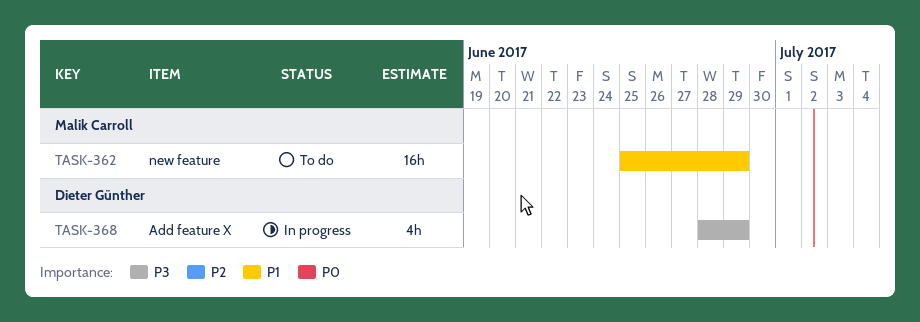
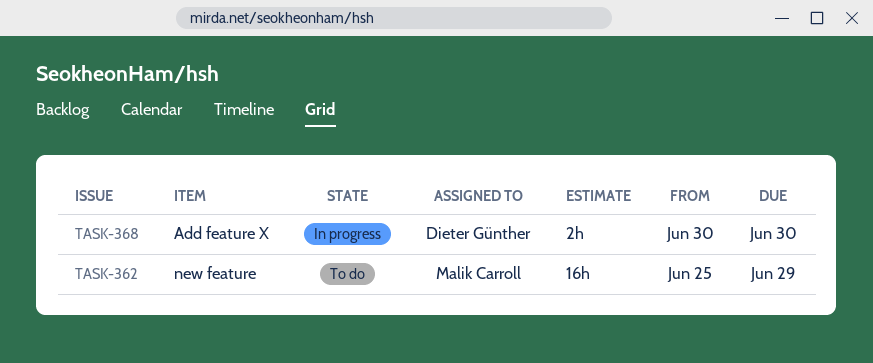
TASK-368, estimate: 4h -> 2h
TASK-368, start: Jun 28 -> Jun 30
TASK-368, due: Jun 29 -> Jun 30

